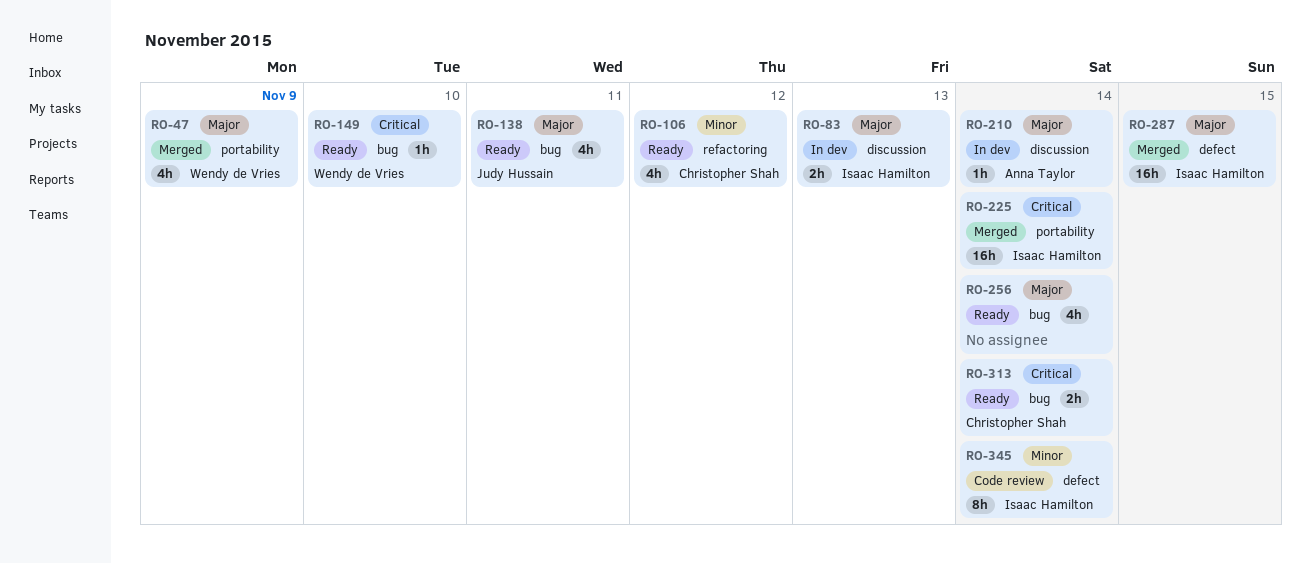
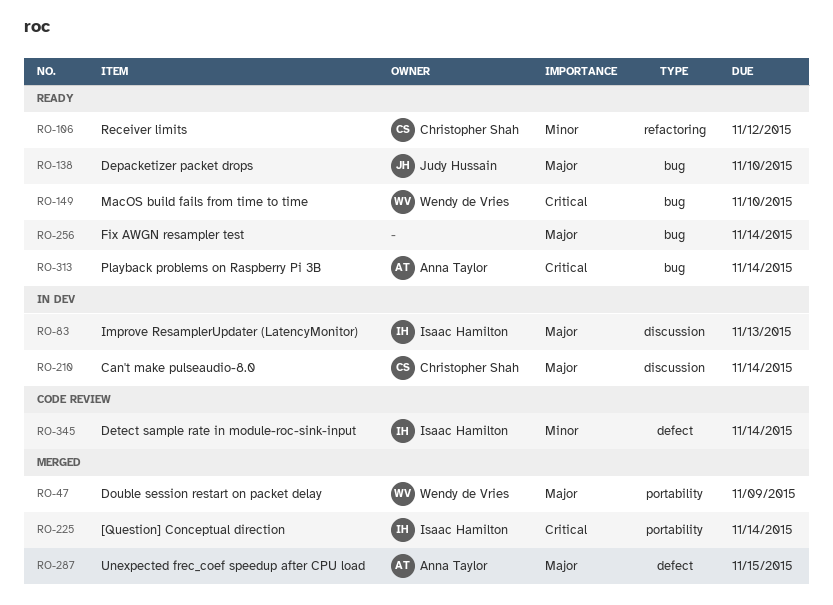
RO-138, due: Nov 11 -> Nov 10
RO-210, owner: Anna Taylor -> Christopher Shah
RO-287, owner: Isaac Hamilton -> Anna Taylor
RO-313, owner: Christopher Shah -> Anna Taylor

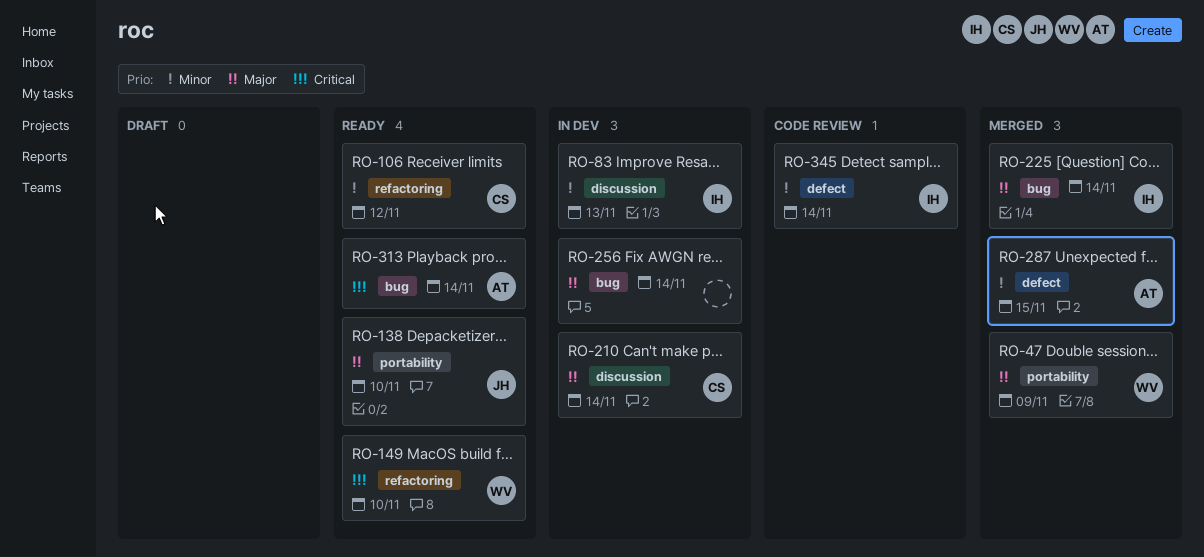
RO-83, priority: Major -> Minor
RO-138, label: bug -> portability
RO-149, label: bug -> refactoring
RO-225, priority: Critical -> Major
RO-225, label: portability -> bug
RO-256, status: Ready -> In dev
RO-287, priority: Major -> Minor

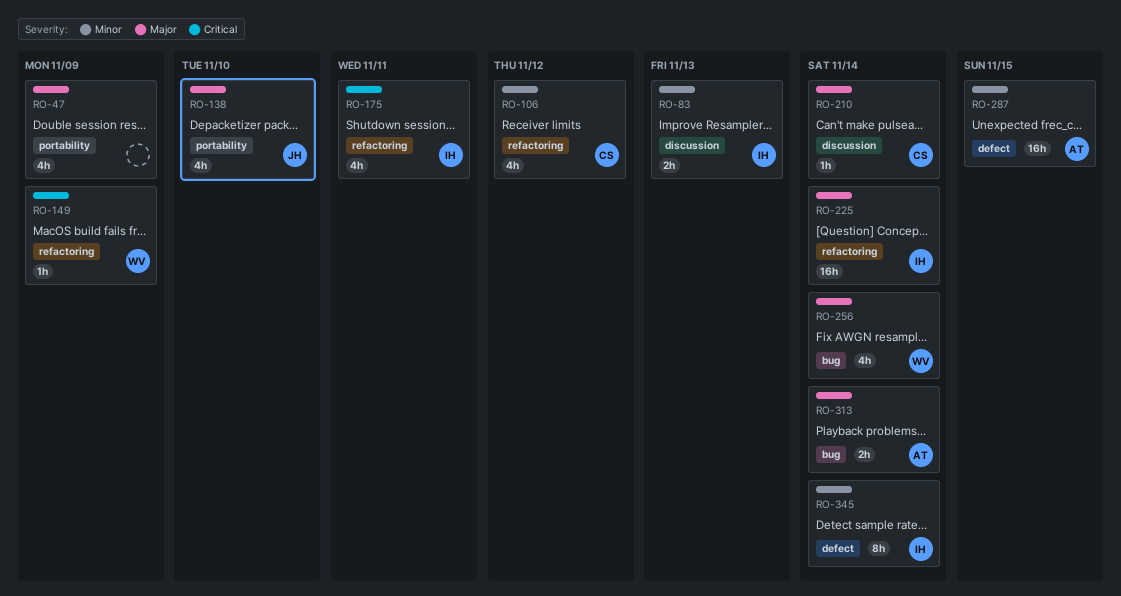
RO-47, owner: WV -> none
RO-149, due: Nov 10 -> Nov 9
RO-175: none -> present
RO-225, label: bug -> refactoring
RO-256, owner: none -> WV
RO-313, priority: Critical -> Major

